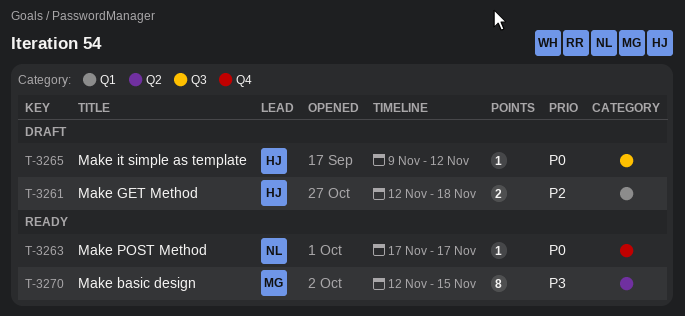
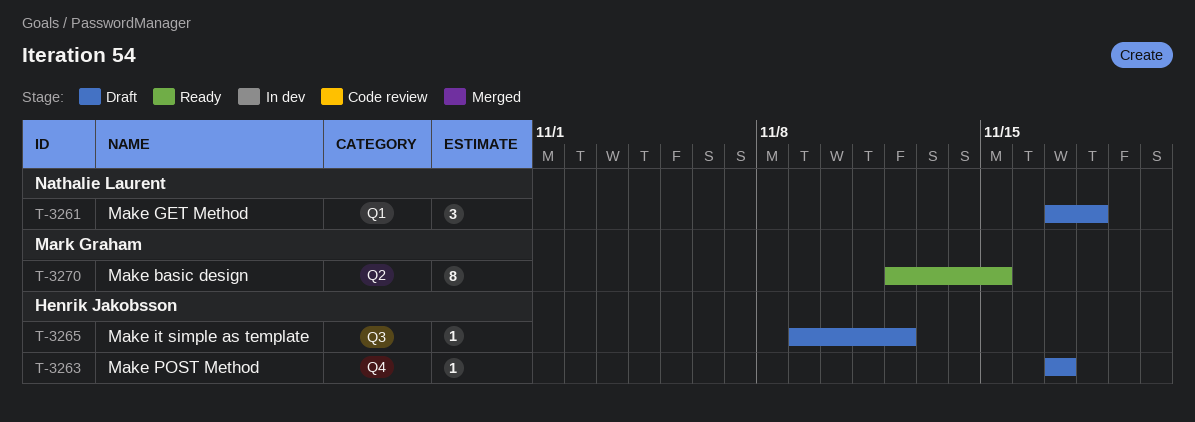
T-3261, owner: Henrik Jakobsson -> Nathalie Laurent
T-3261, estimate: 2 -> 3
T-3261, start: Nov 12 -> Nov 17
T-3263, status: Ready -> Draft
T-3263, owner: Nathalie Laurent -> Henrik Jakobsson

